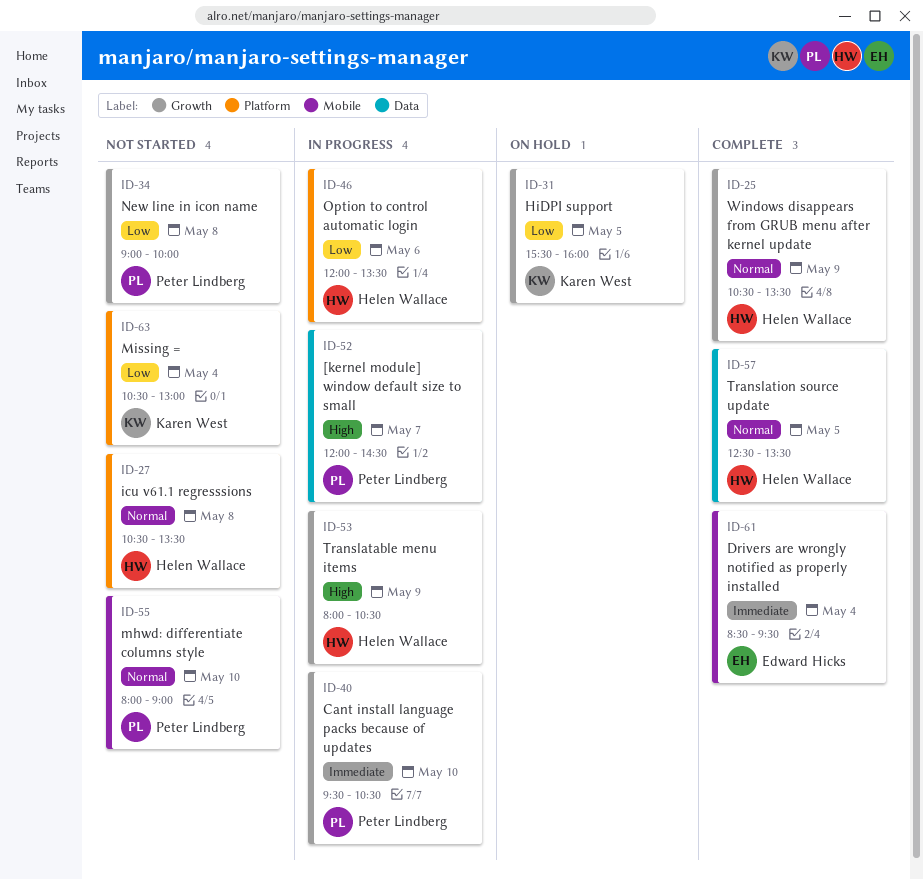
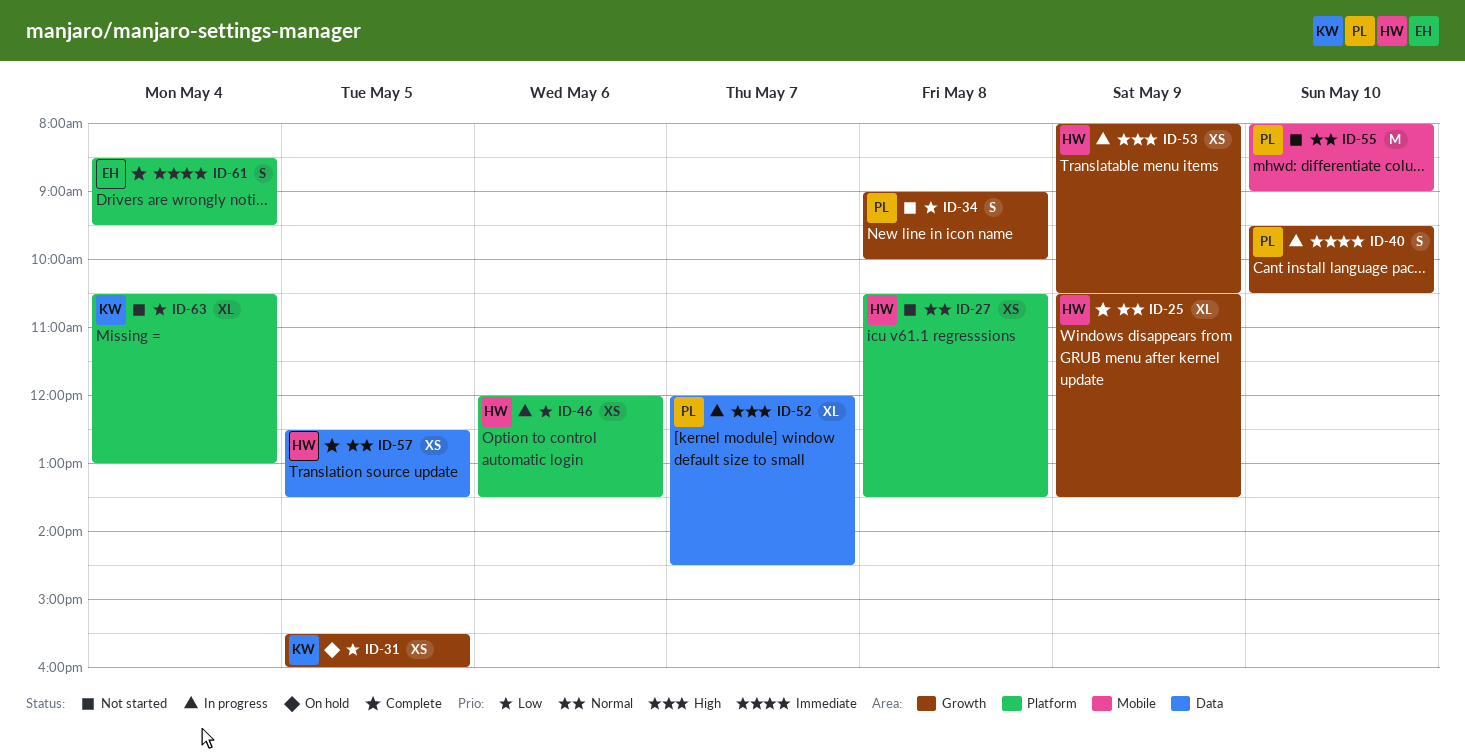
ID-61, label: Mobile -> Platform

